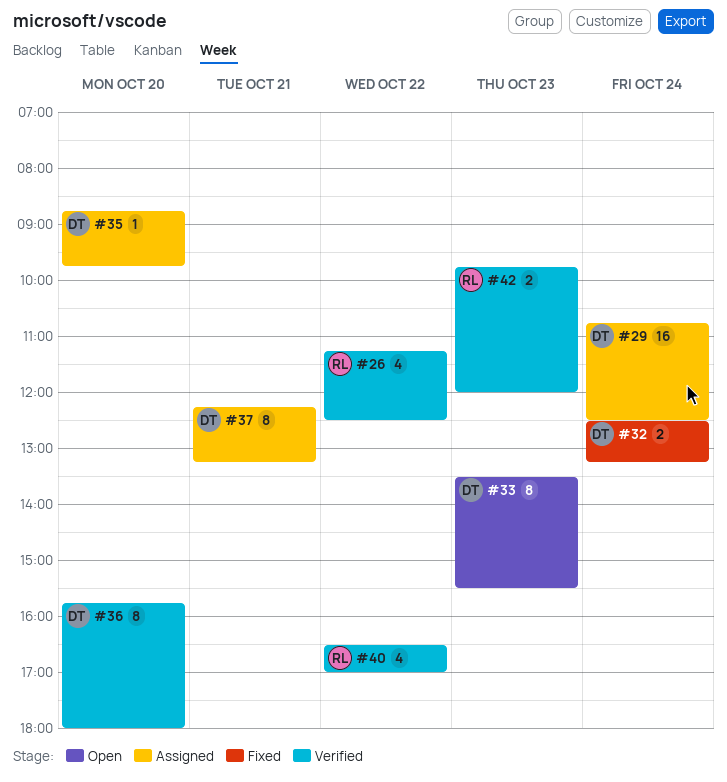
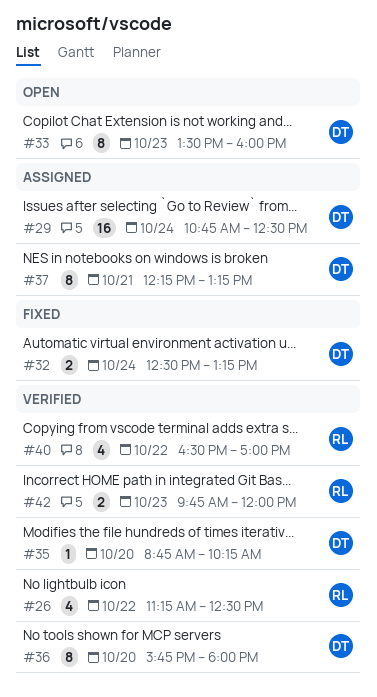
#33, ends: 15:30 -> 16:00
#35, status: Assigned -> Verified
#35, ends: 09:45 -> 10:15

